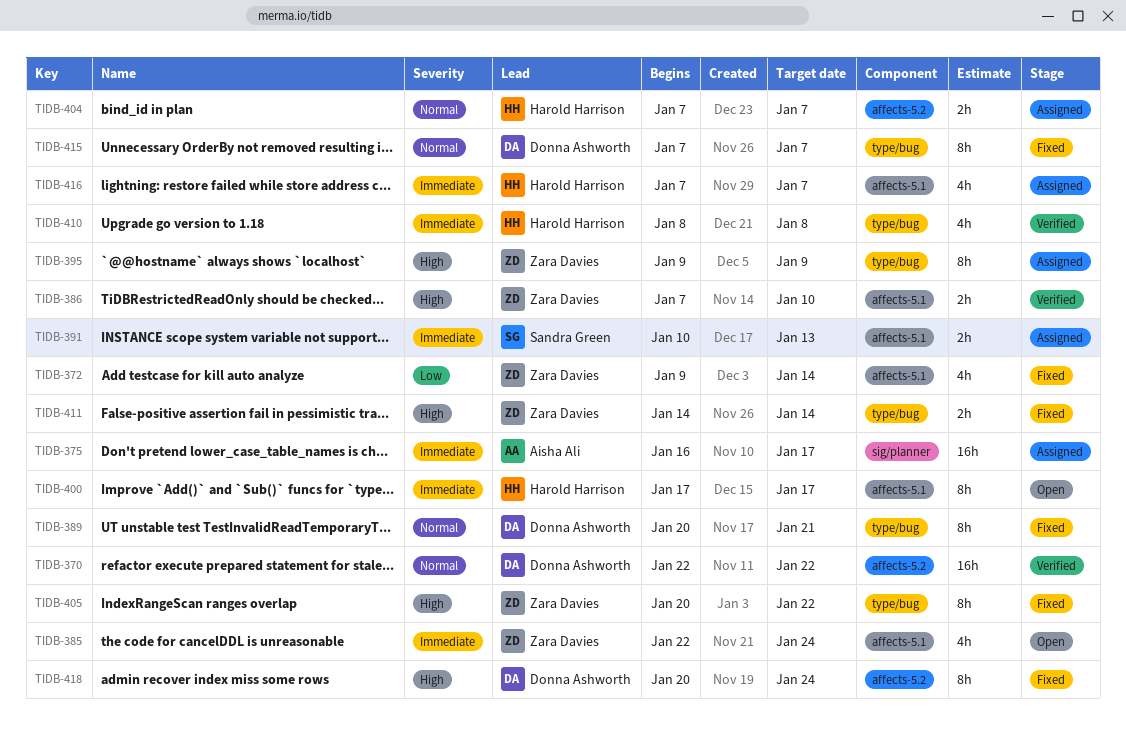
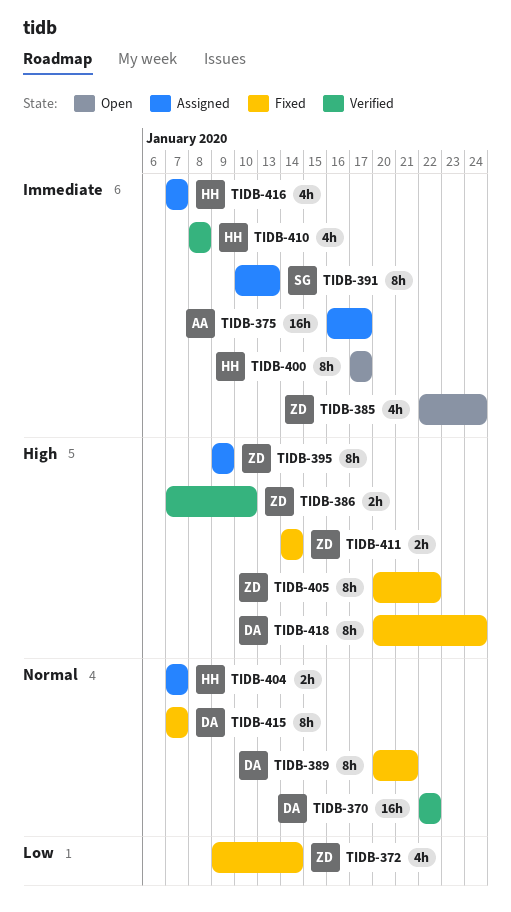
TIDB-391, estimate: 2h -> 8h

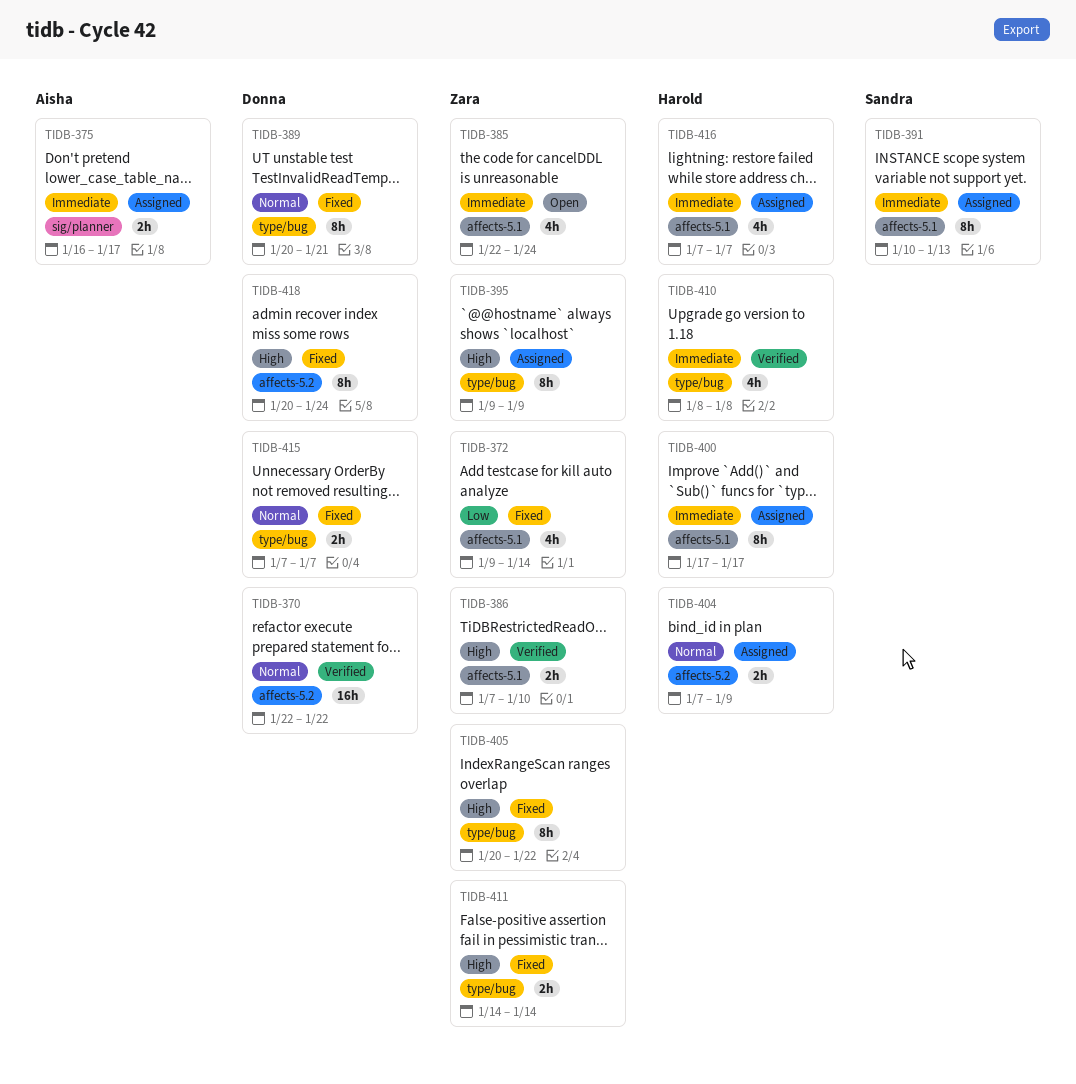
TIDB-375, estimate: 16h -> 2h
TIDB-400, status: Open -> Assigned
TIDB-404, due: Jan 7 -> Jan 9
TIDB-415, estimate: 8h -> 2h

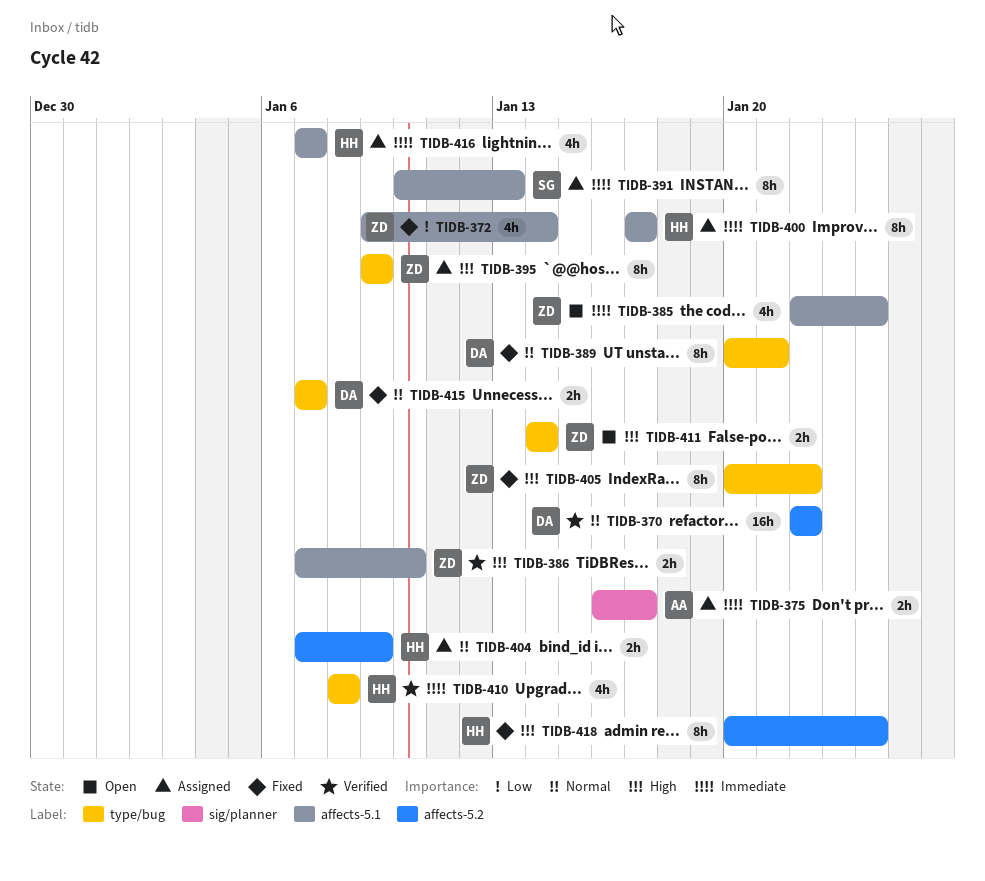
TIDB-411, status: Fixed -> Open
TIDB-418, owner: Donna -> Harold

